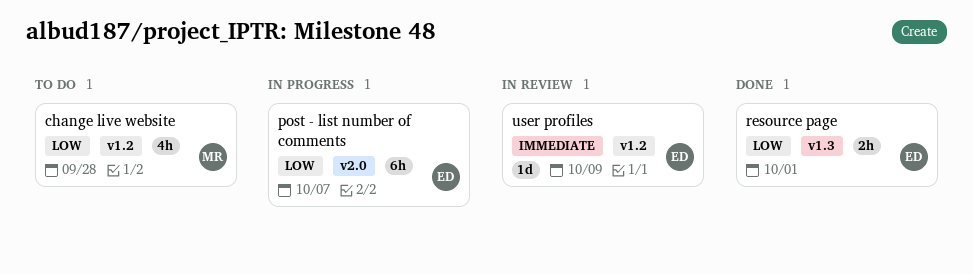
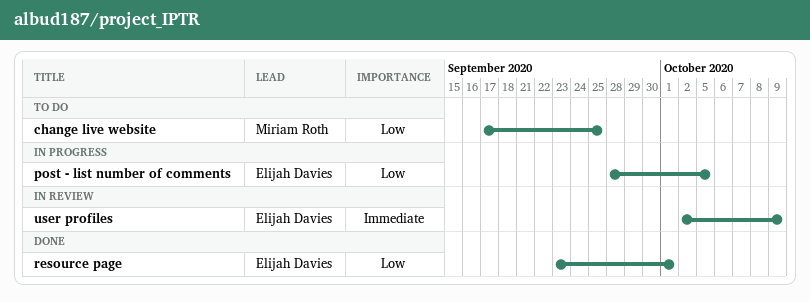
change live website, due: Sep 28 -> Sep 25
post - list number of comments, due: Oct 7 -> Oct 5

